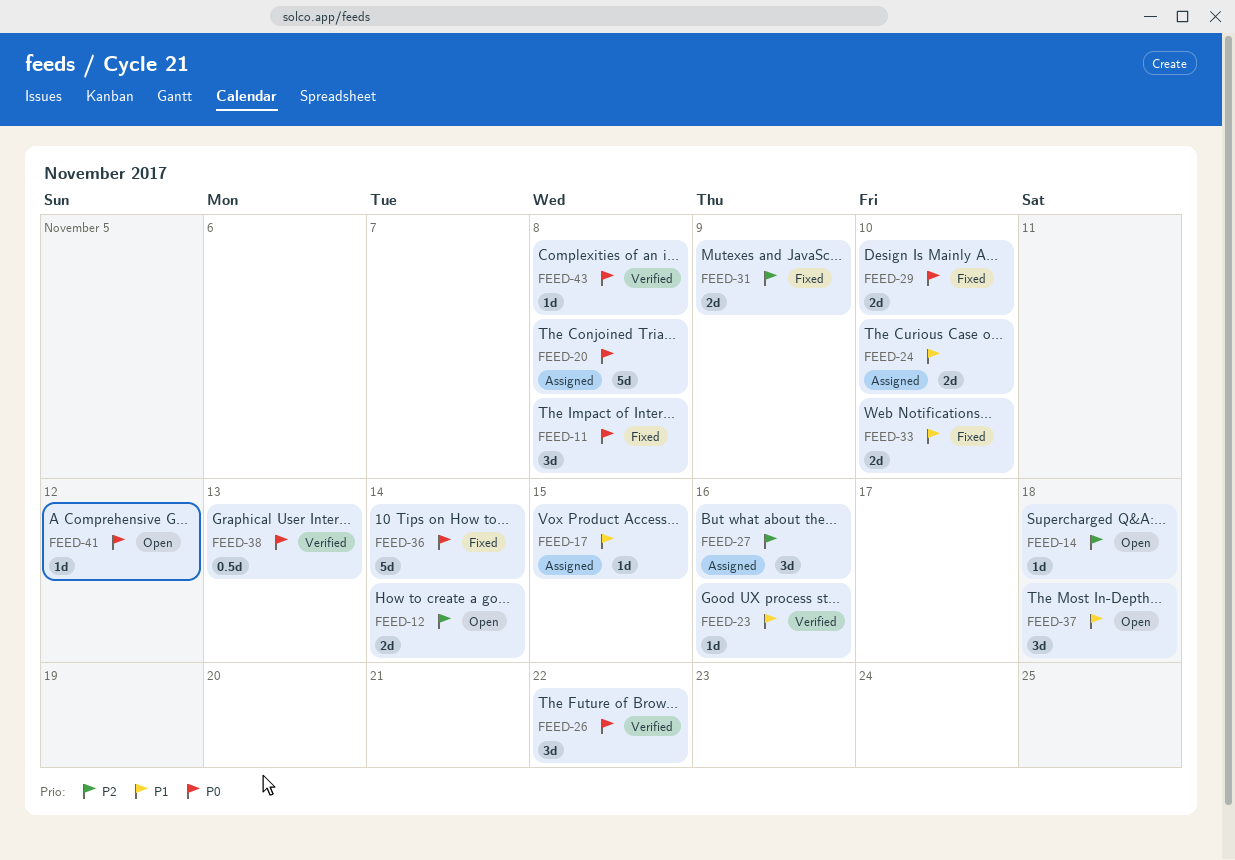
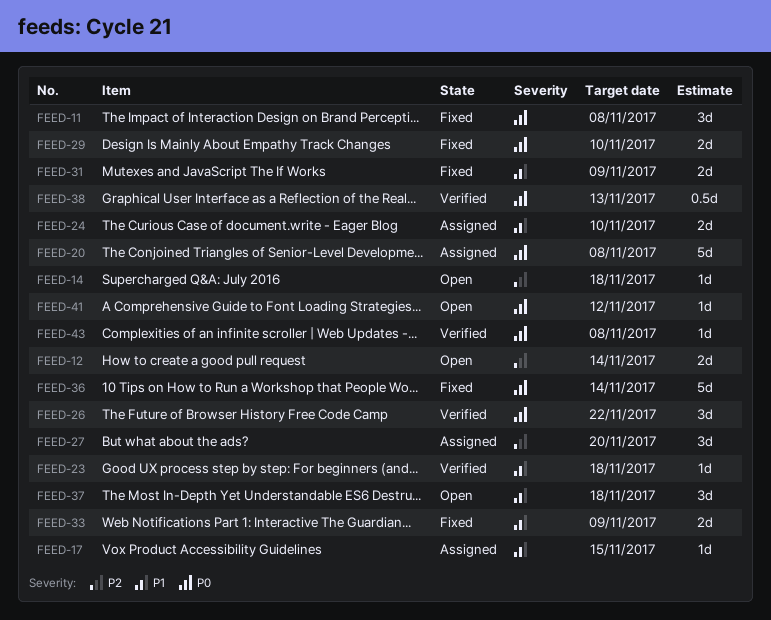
FEED-23, due: Nov 16 -> Nov 18
FEED-27, due: Nov 16 -> Nov 20
FEED-31, priority: P2 -> P1
FEED-33, due: Nov 10 -> Nov 9

